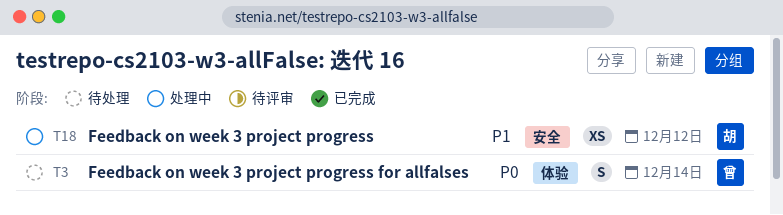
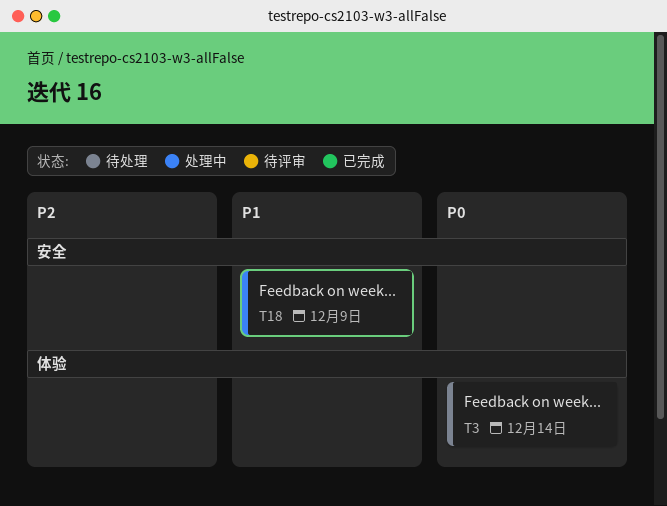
T18, due: Dec 12 -> Dec 9

